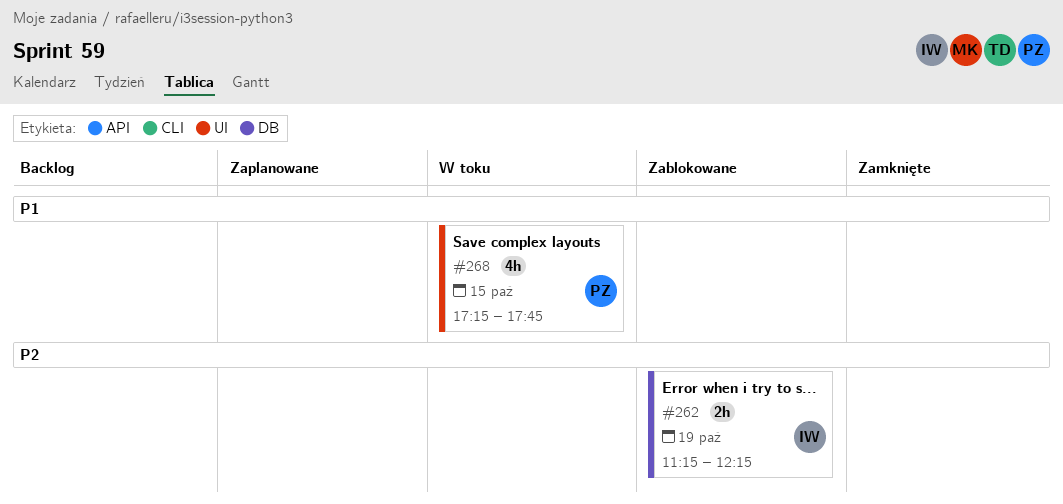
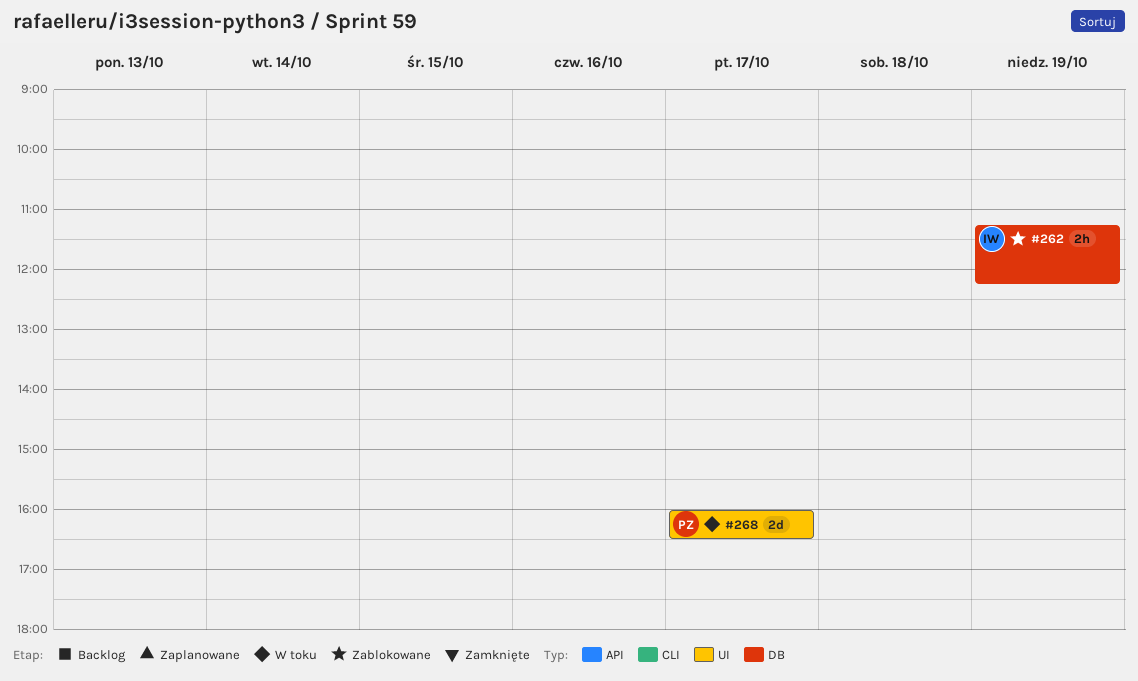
#268, estimate: 4h -> 2d
#268, day: Oct 15 -> Oct 17
#268, begins: 17:15 -> 16:00
#268, ends: 17:45 -> 16:30

